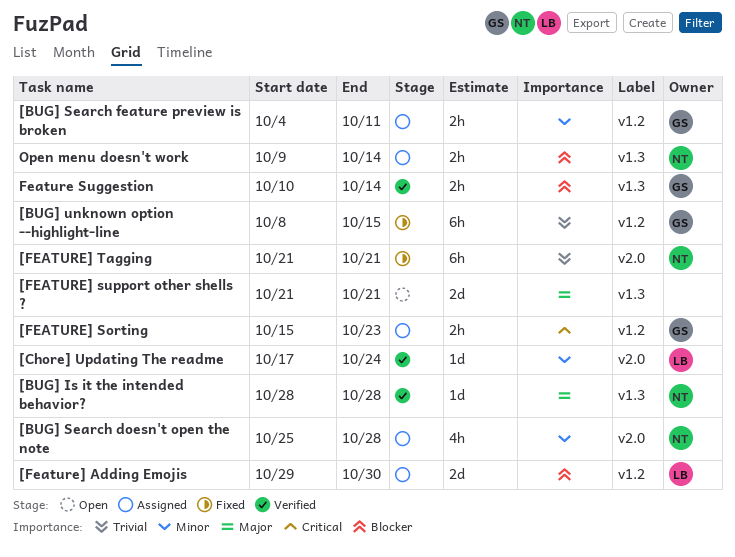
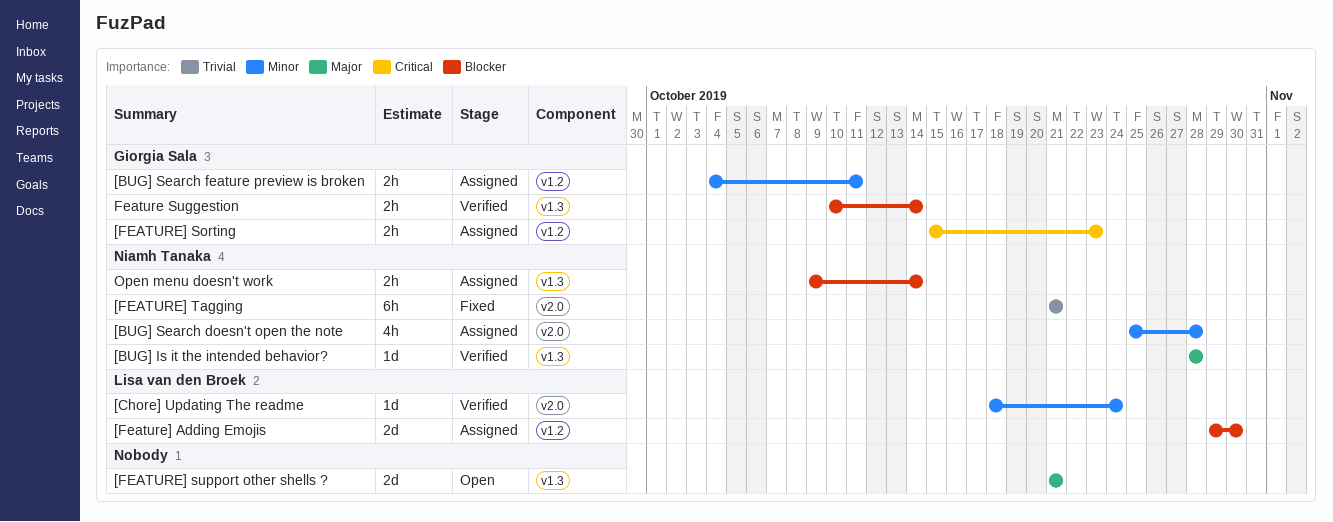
[BUG] unknown option --highlight-line: present -> none
[Chore] Updating The readme, start: Oct 17 -> Oct 18

